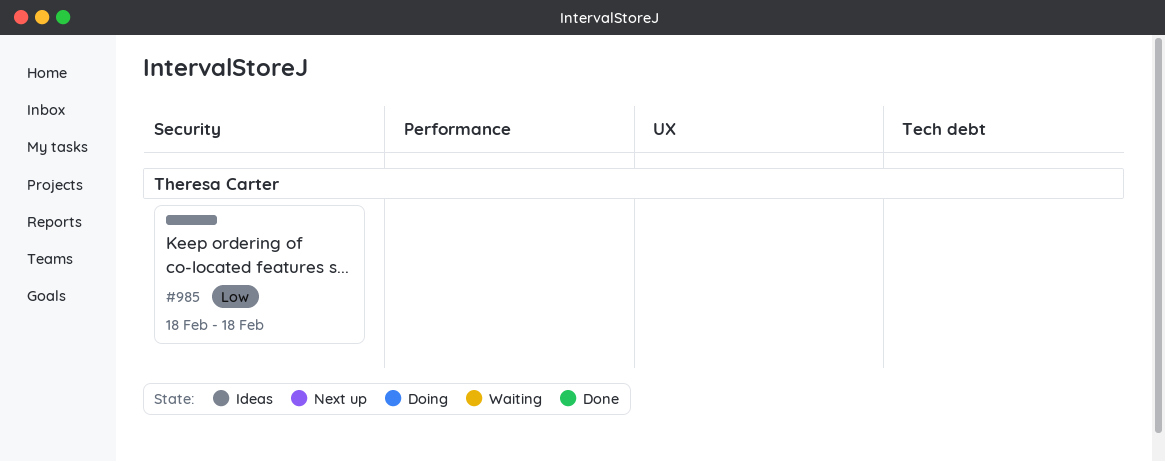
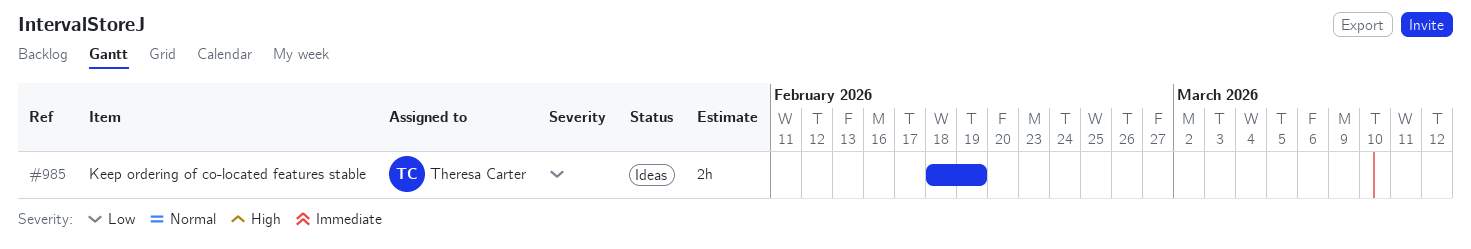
#985, due: Feb 18 -> Feb 19

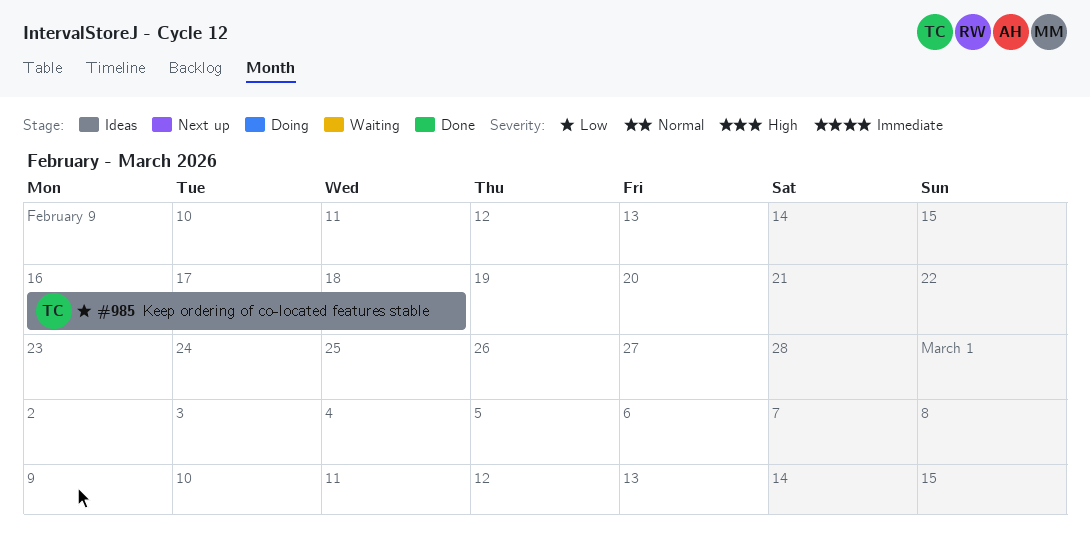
#985, start: Feb 18 -> Feb 16
#985, due: Feb 19 -> Feb 18

